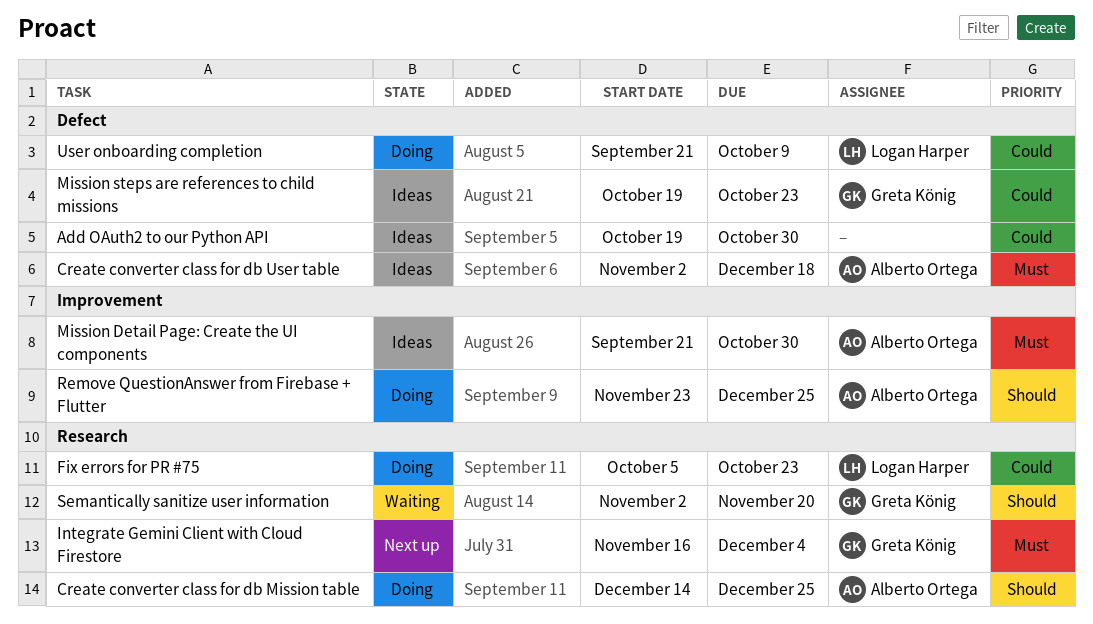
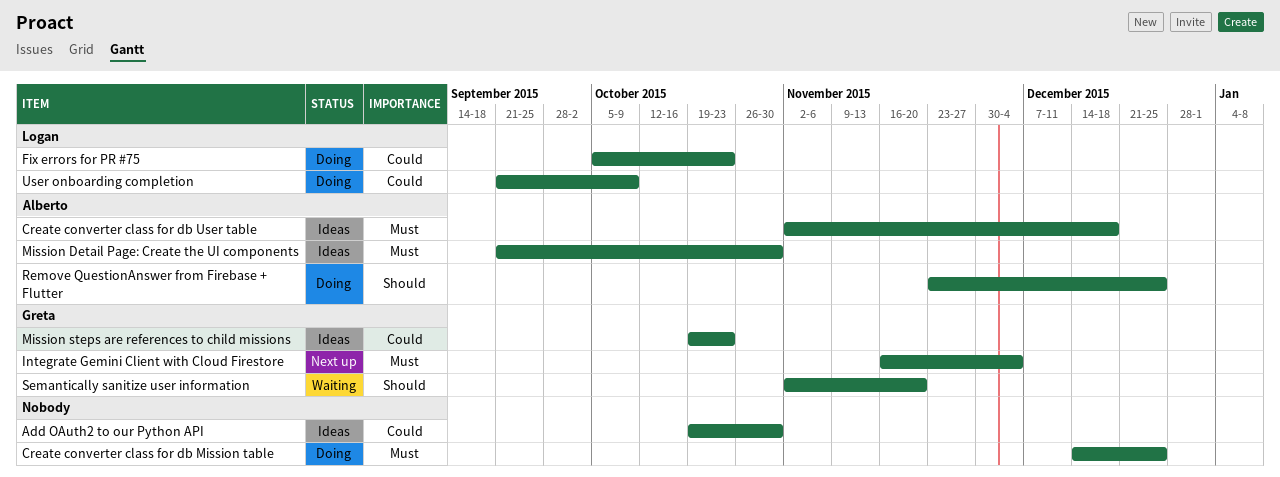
Create converter class for db Mission table, owner: Alberto Ortega -> none
Create converter class for db Mission table, priority: Should -> Must

